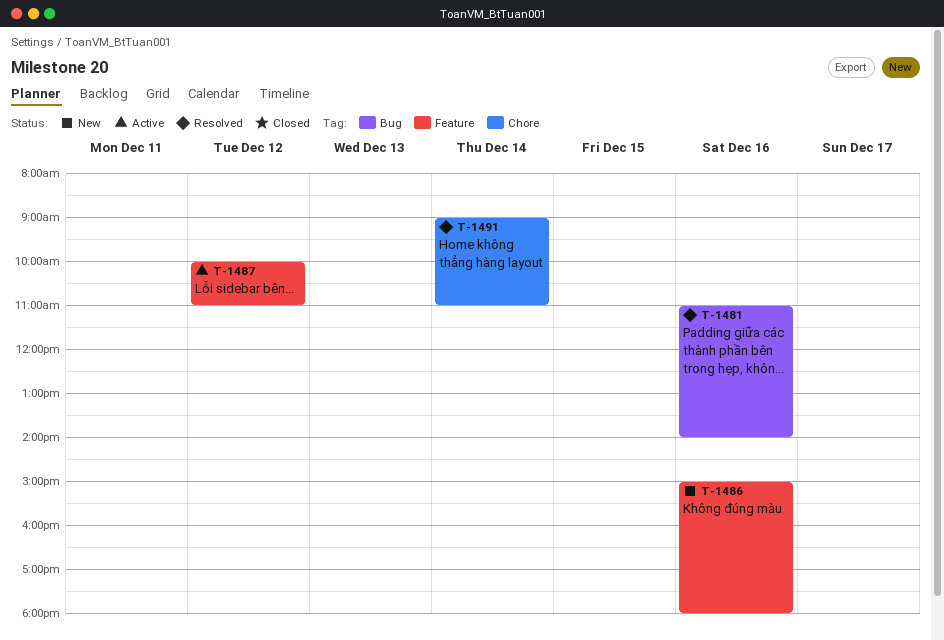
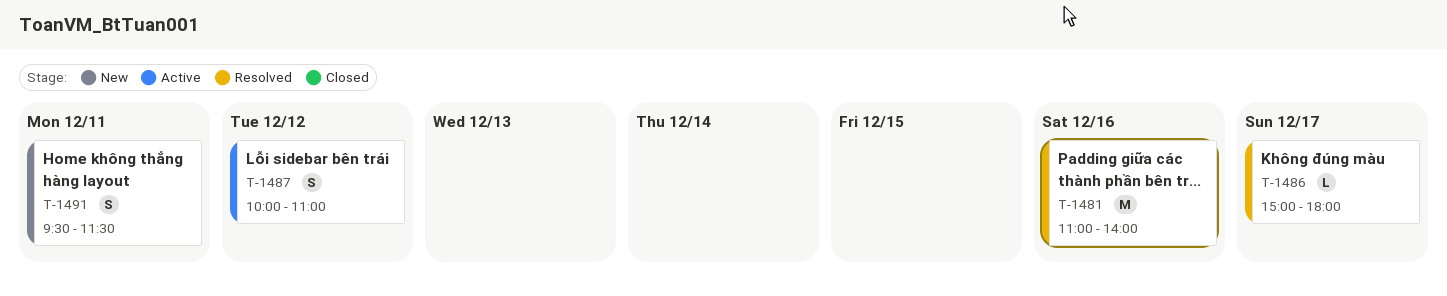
T-1486, status: New -> Resolved
T-1486, day: Dec 16 -> Dec 17
T-1491, status: Resolved -> New
T-1491, day: Dec 14 -> Dec 11
T-1491, begins: 09:00 -> 09:30
T-1491, ends: 11:00 -> 11:30

